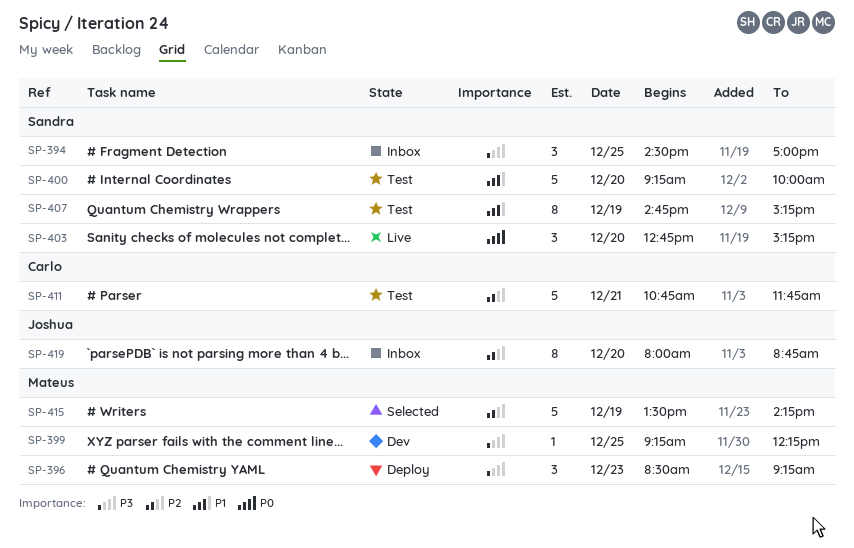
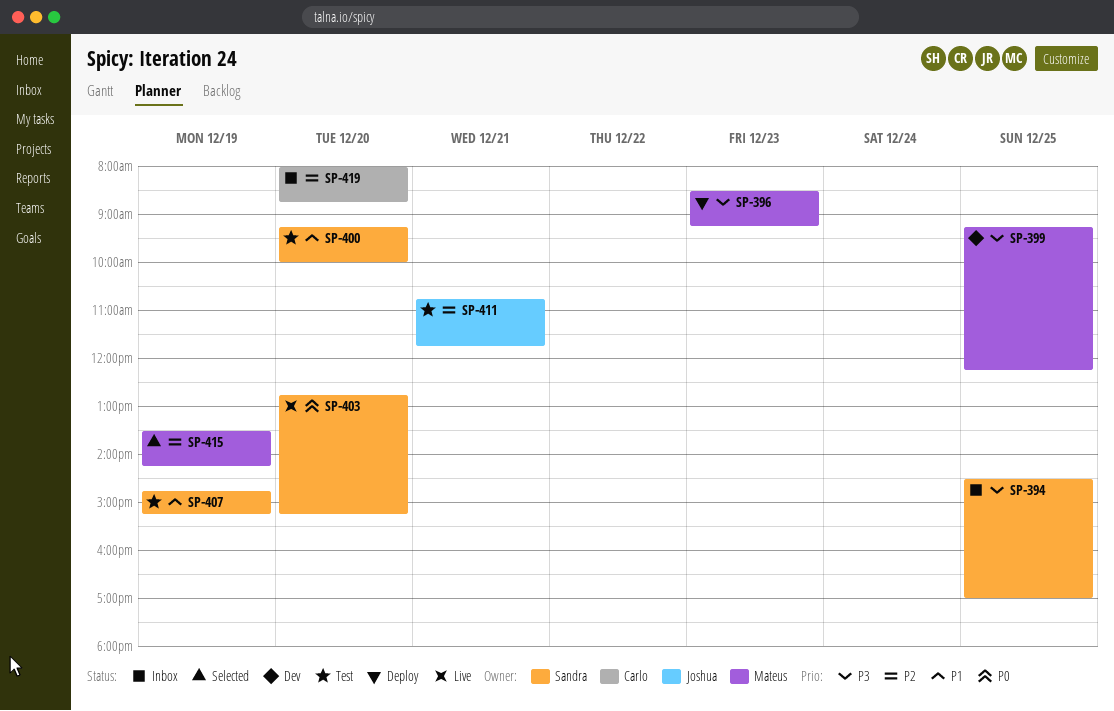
SP-411, owner: Carlo -> Joshua
SP-419, owner: Joshua -> Carlo

